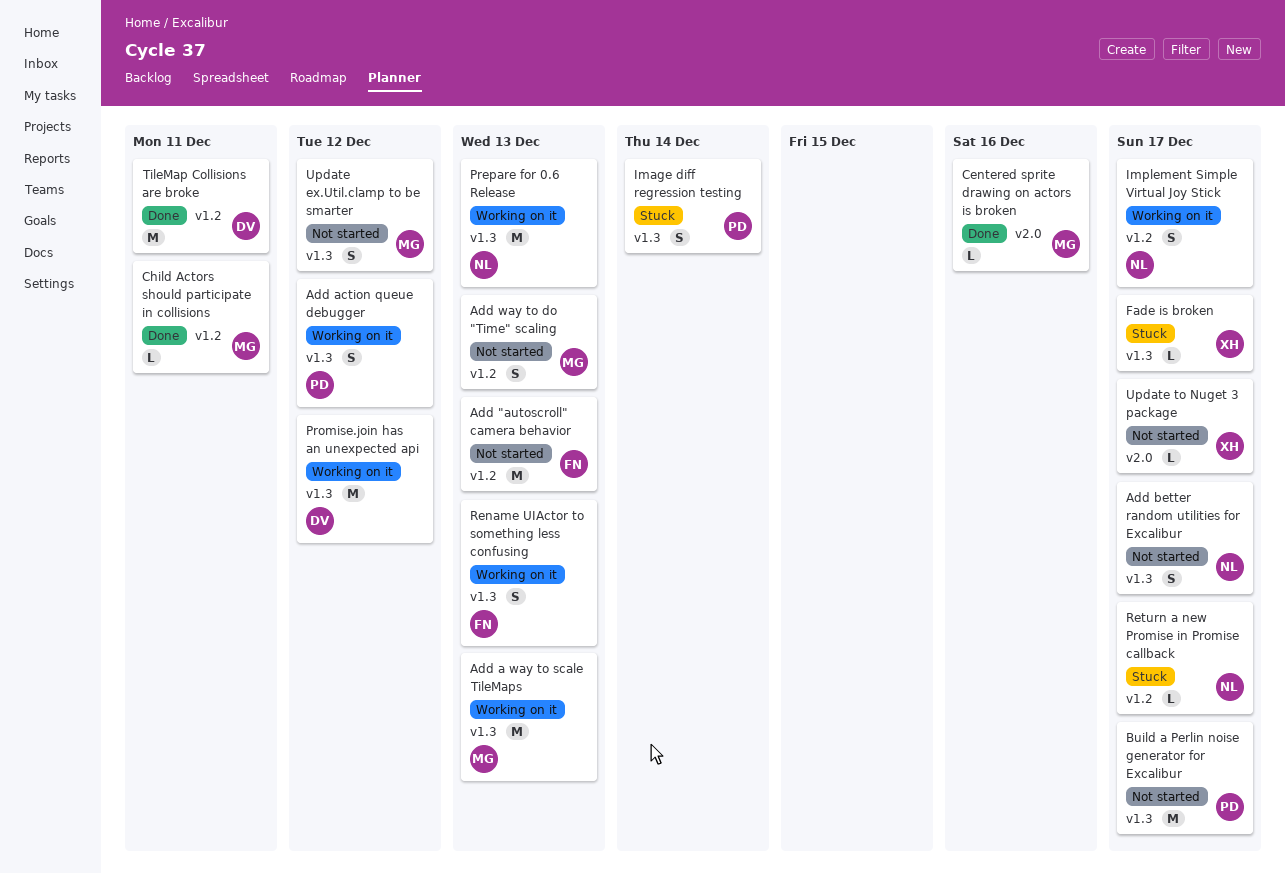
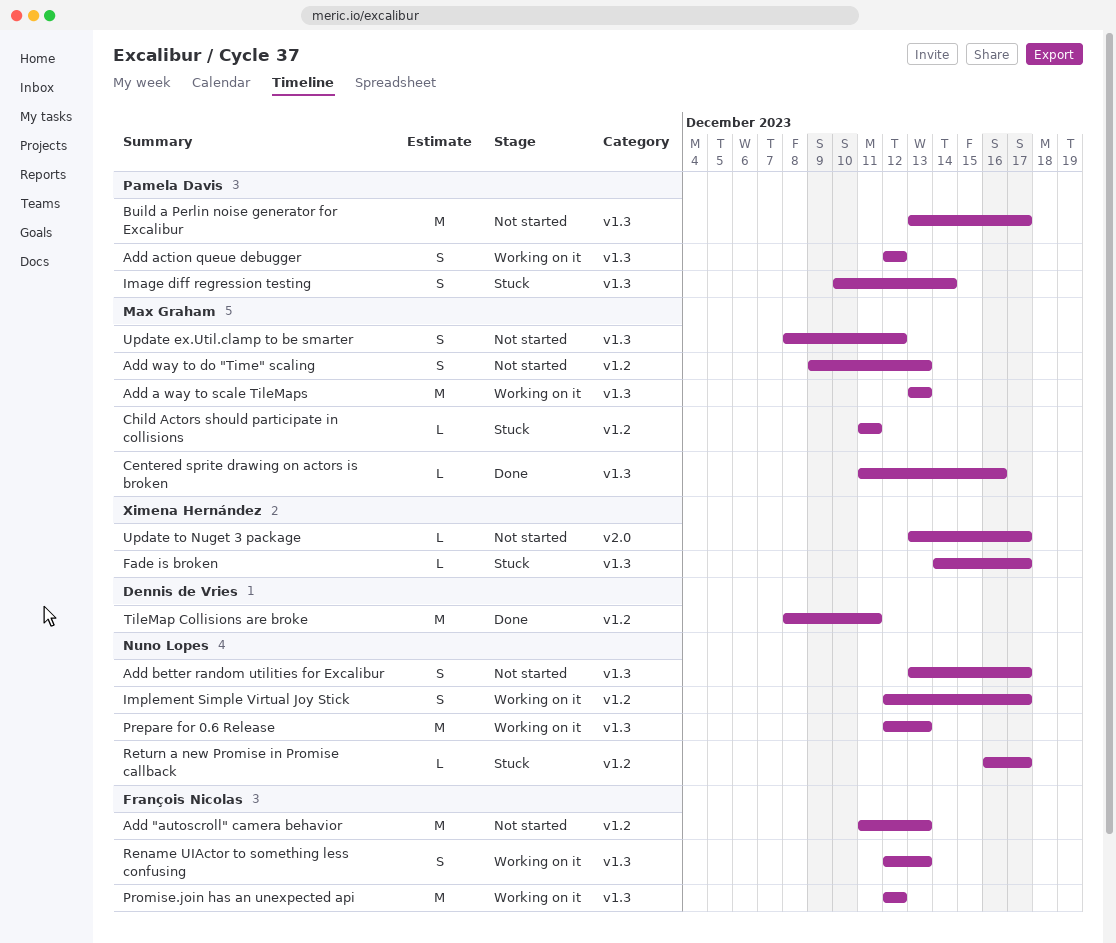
Centered sprite drawing on actors is broken, label: v2.0 -> v1.3
Child Actors should participate in collisions, status: Done -> Stuck
Promise.join has an unexpected api, owner: Dennis de Vries -> François Nicolas

